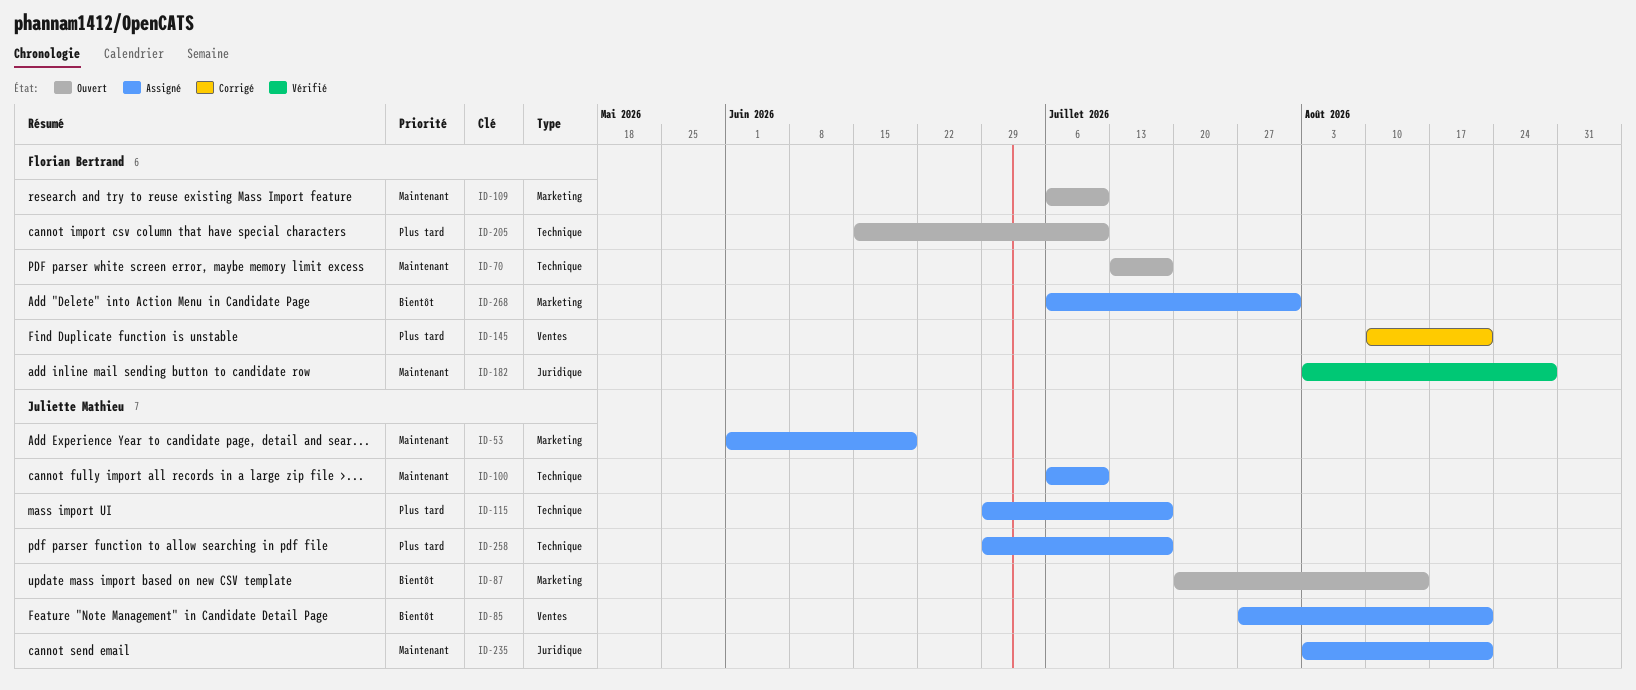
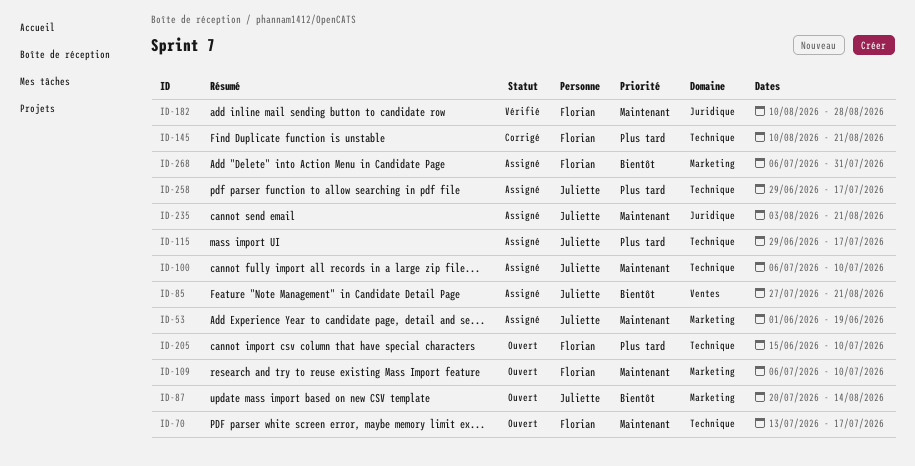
ID-145, label: Ventes -> Technique
ID-182, start: Aug 3 -> Aug 10

